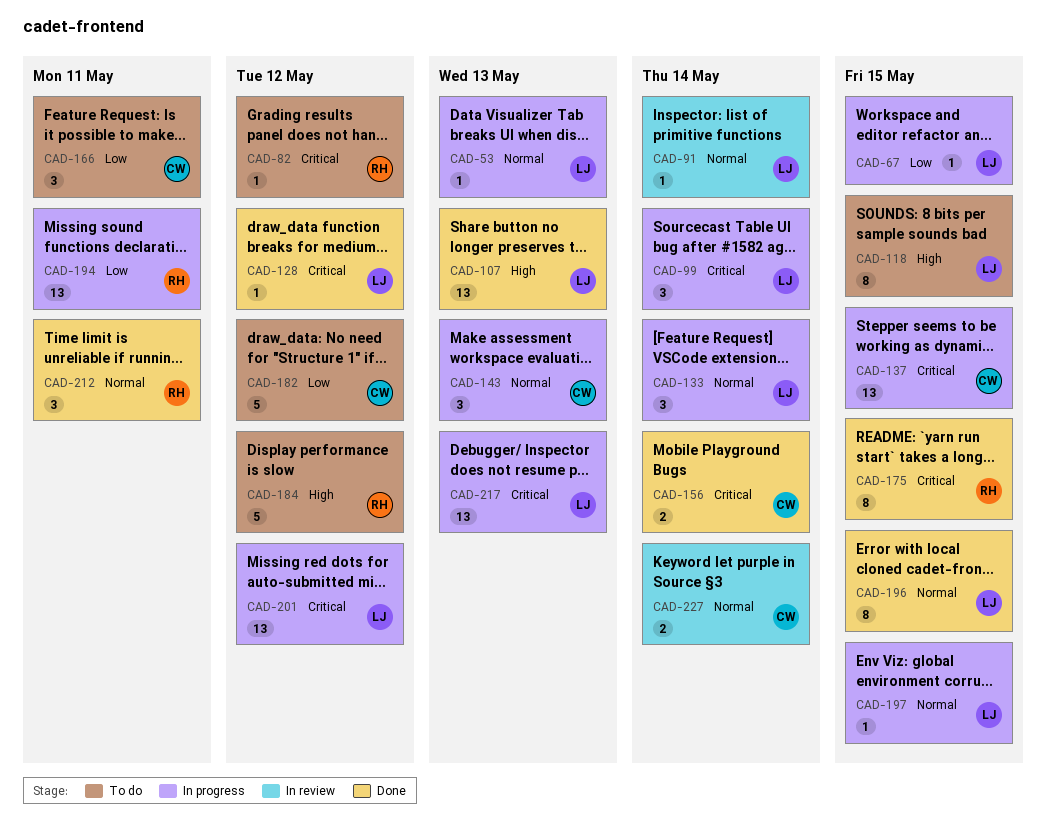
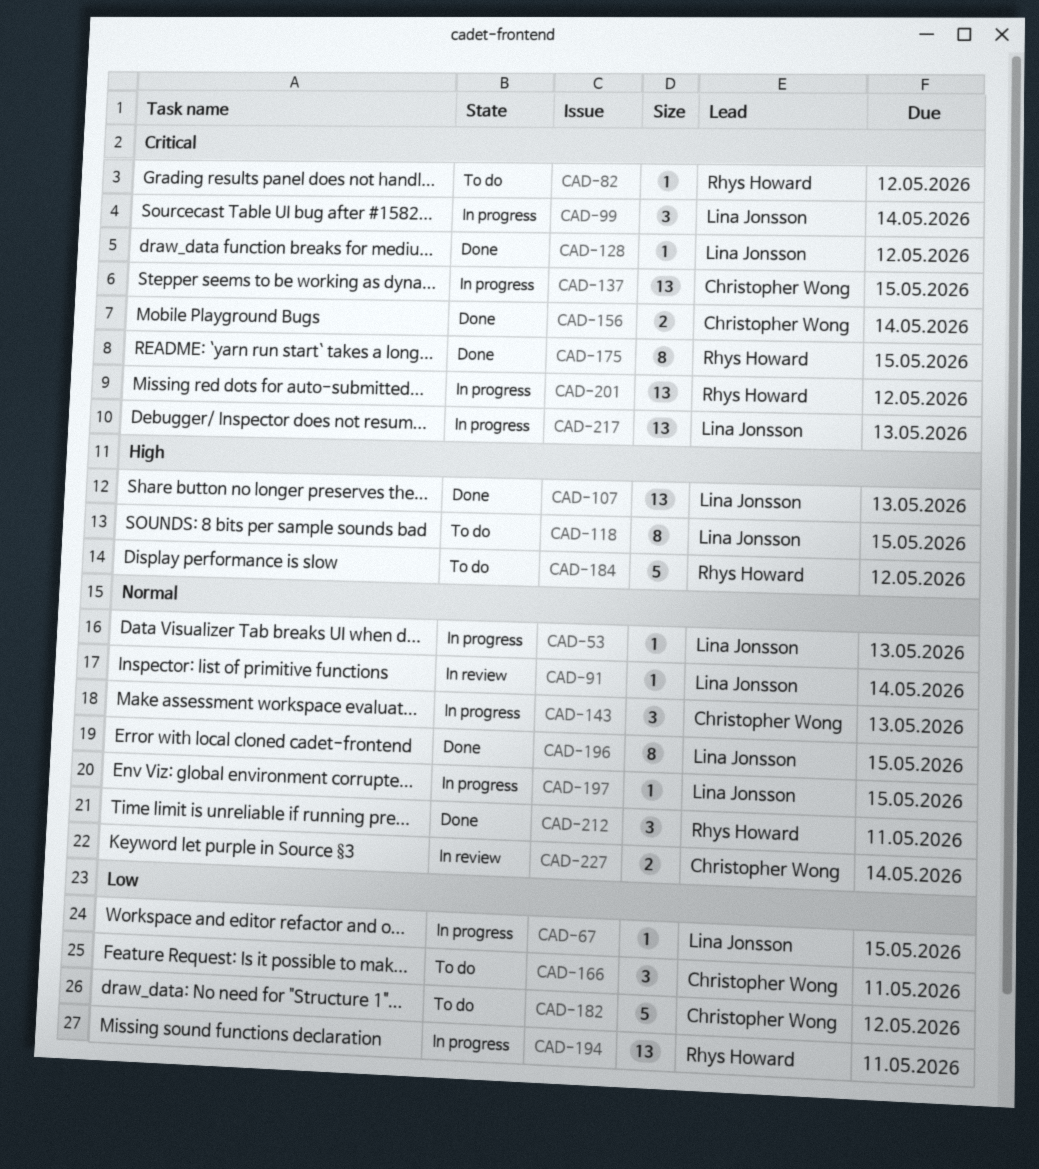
CAD-133: present -> none
CAD-201, owner: Lina Jonsson -> Rhys Howard

